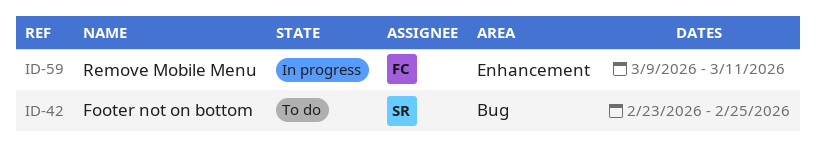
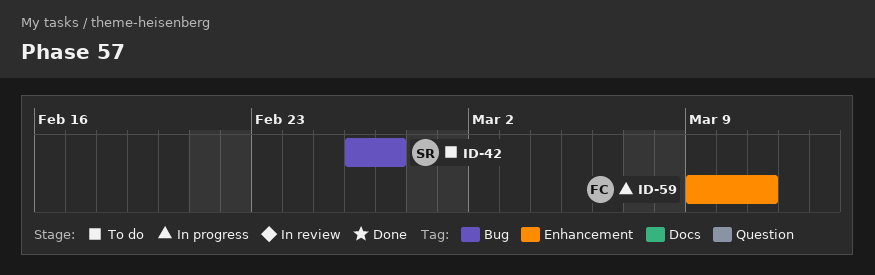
ID-42, start: Feb 23 -> Feb 26
ID-42, due: Feb 25 -> Feb 27

